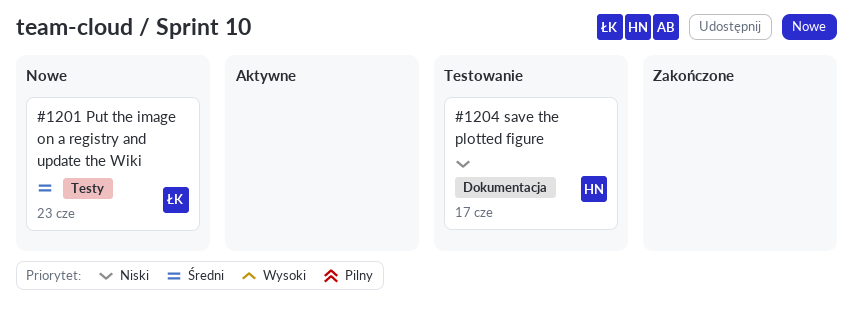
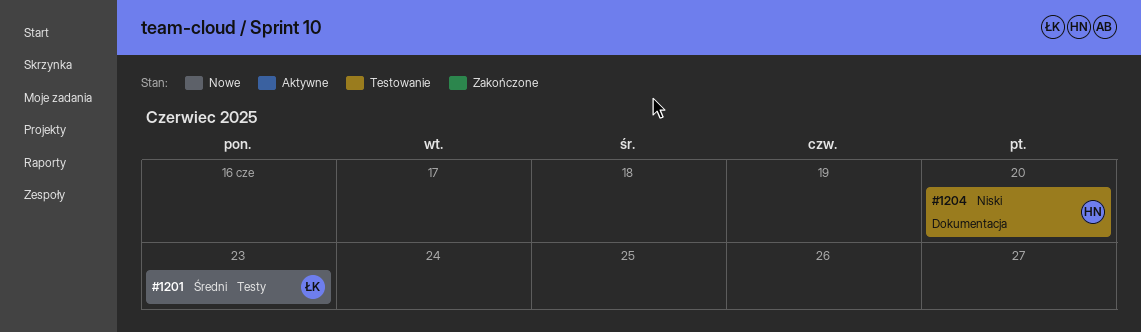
#1204, due: Jun 17 -> Jun 20

